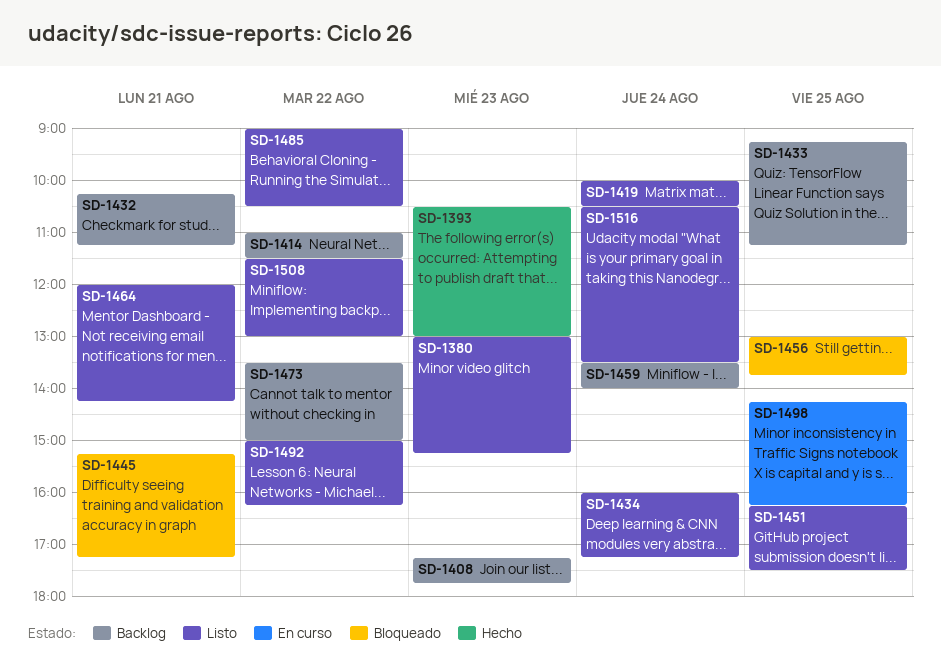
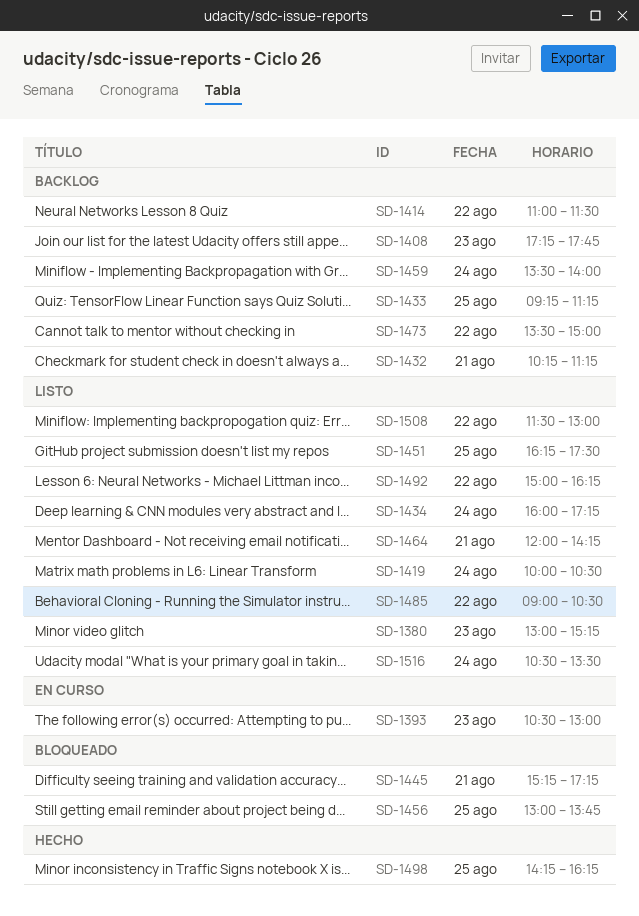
SD-1393, status: Hecho -> En curso
SD-1498, status: En curso -> Hecho

